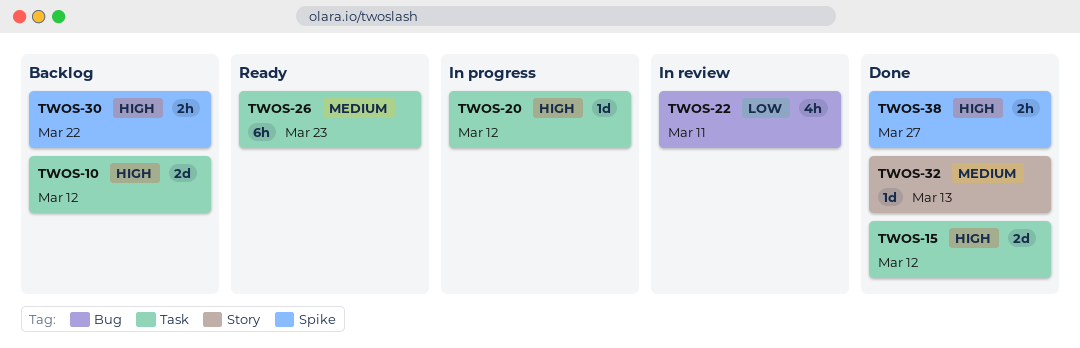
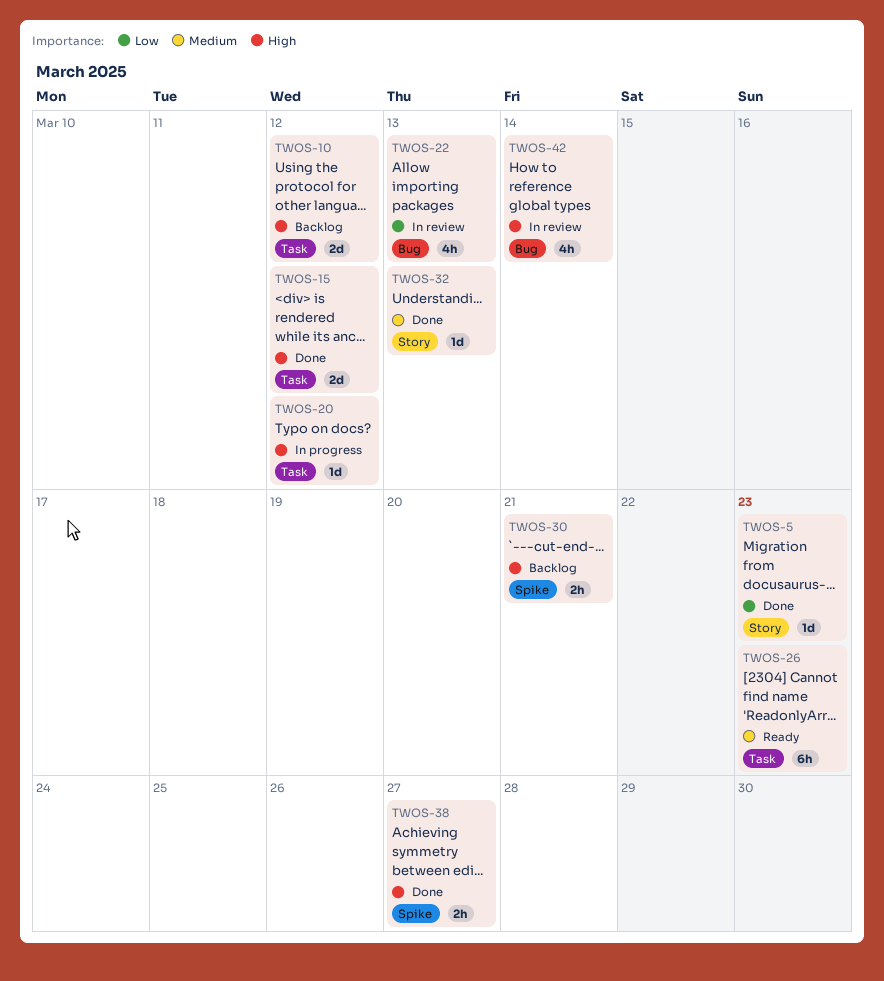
TWOS-5: none -> present
TWOS-22, due: Mar 11 -> Mar 13
TWOS-30, due: Mar 22 -> Mar 21
TWOS-42: none -> present

